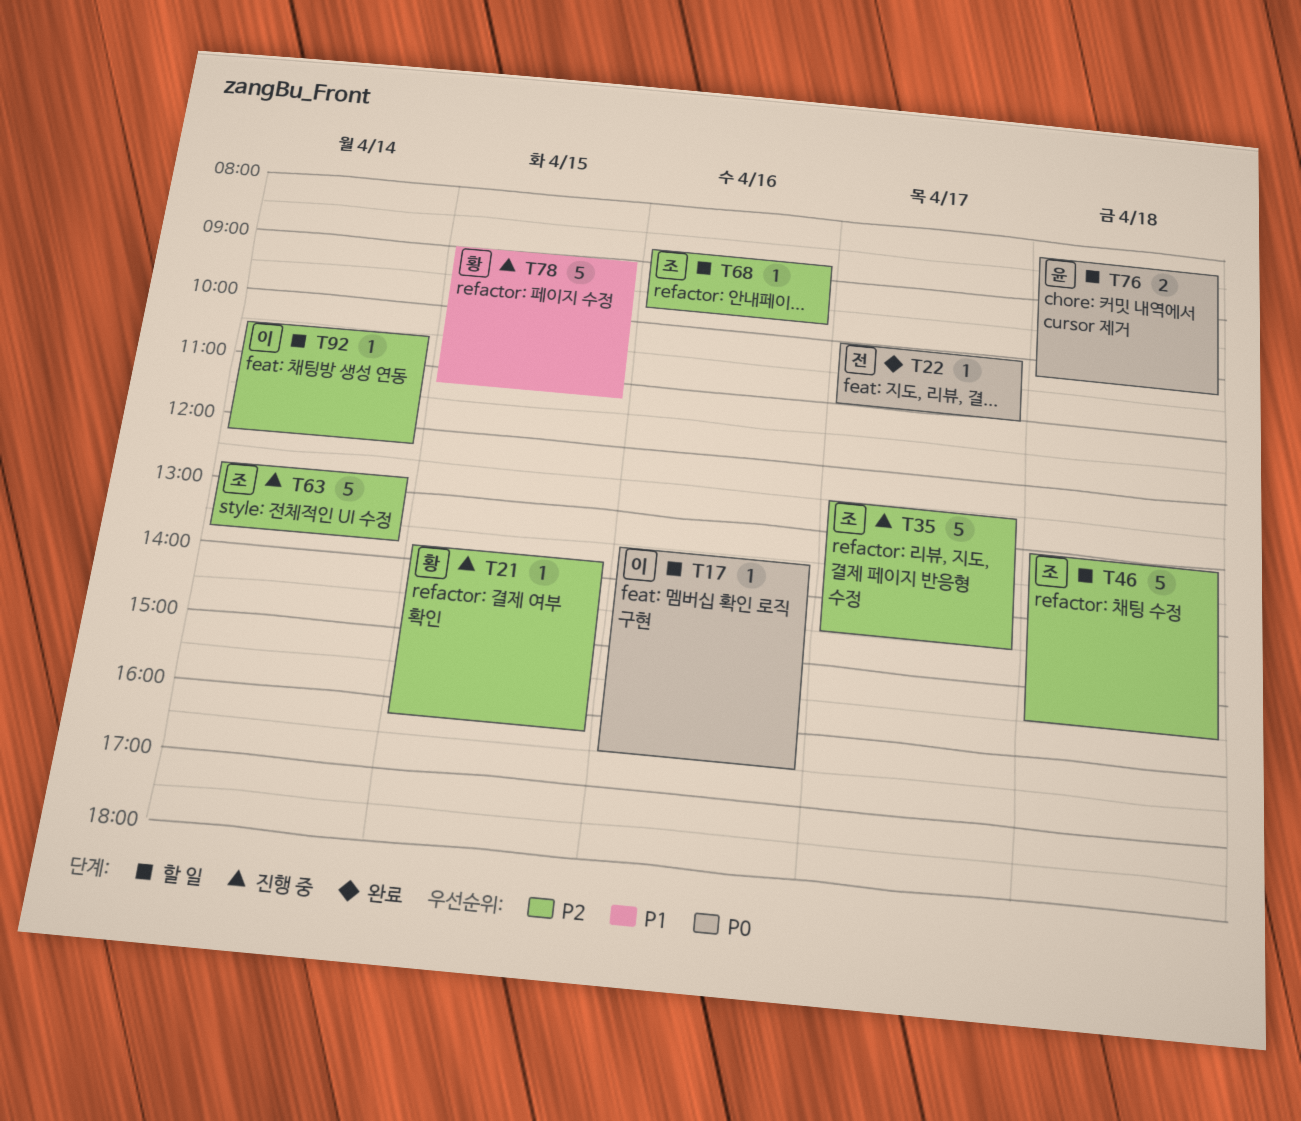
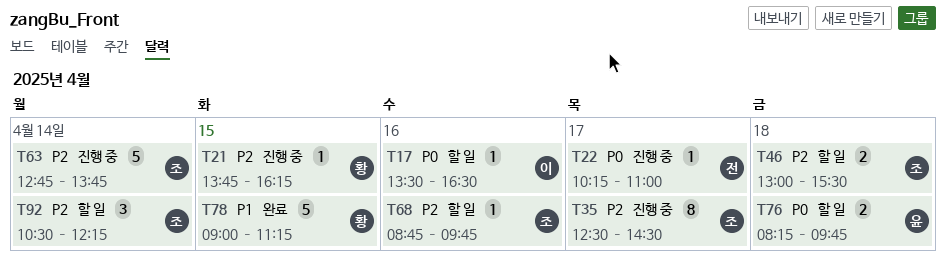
T22, status: 완료 -> 진행 중
T22, begins: 10:00 -> 10:15
T35, estimate: 5 -> 8
T46, estimate: 5 -> 2
T76, ends: 10:15 -> 09:45
T78, status: 진행 중 -> 완료
T92, owner: 이 -> 조
T92, estimate: 1 -> 3

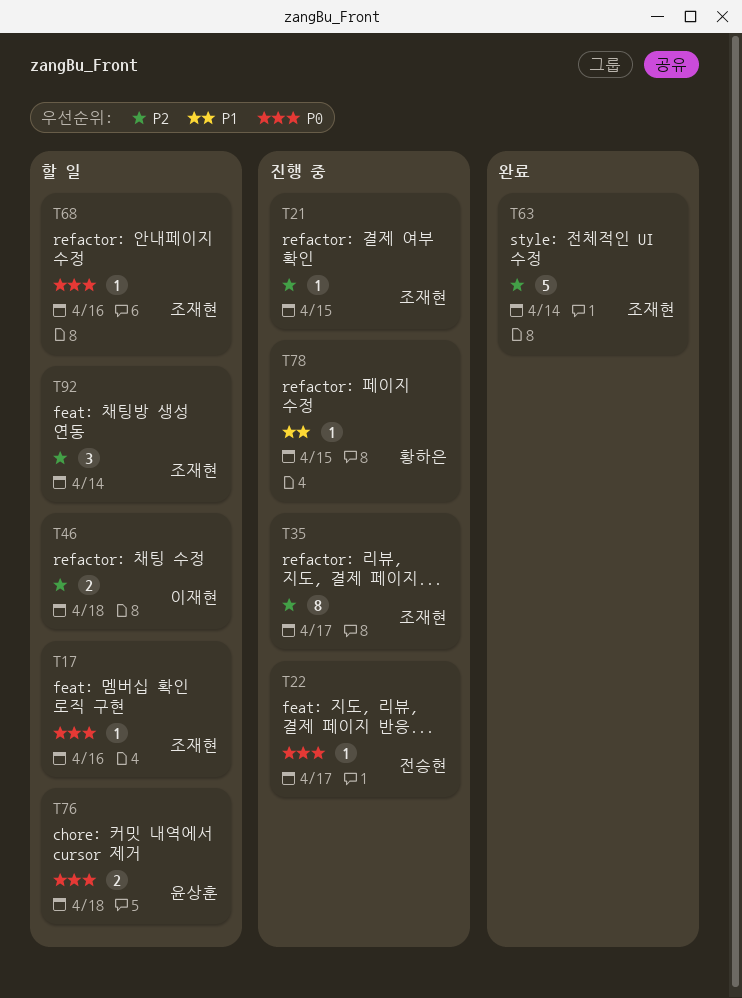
T17, owner: 이재현 -> 조재현
T21, owner: 황하은 -> 조재현
T46, owner: 조재현 -> 이재현
T63, status: 진행 중 -> 완료
T68, priority: P2 -> P0
T78, status: 완료 -> 진행 중
T78, estimate: 5 -> 1

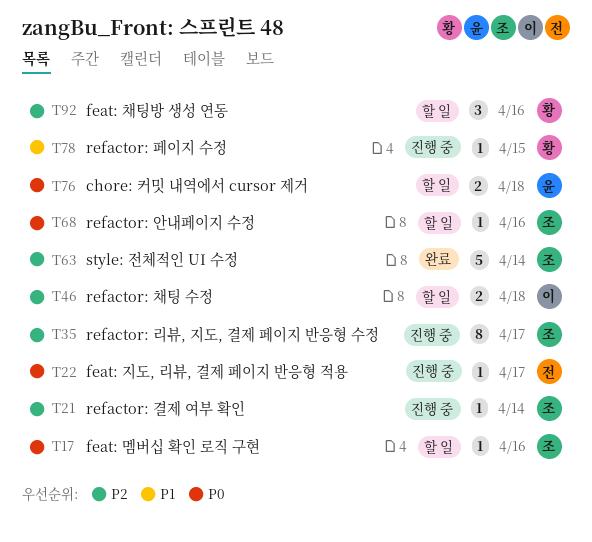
T21, day: Apr 15 -> Apr 14
T92, owner: 조재현 -> 황하은
T92, day: Apr 14 -> Apr 16

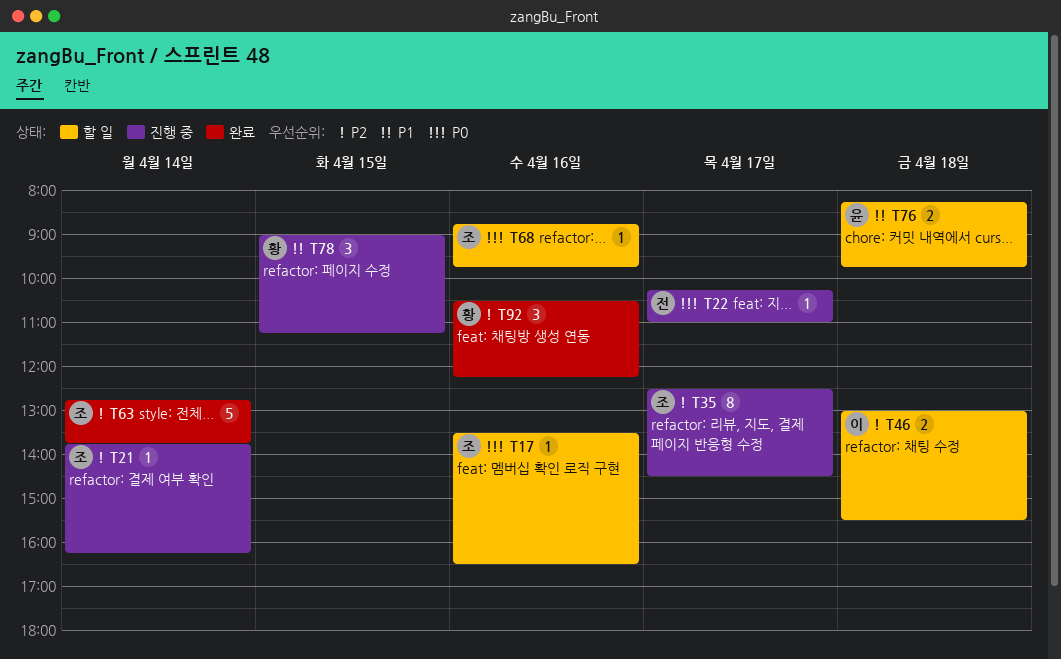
T76, priority: P0 -> P1
T78, estimate: 1 -> 3
T92, status: 할 일 -> 완료

